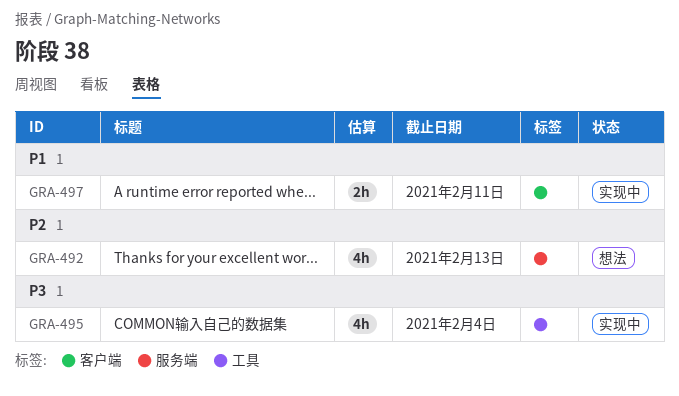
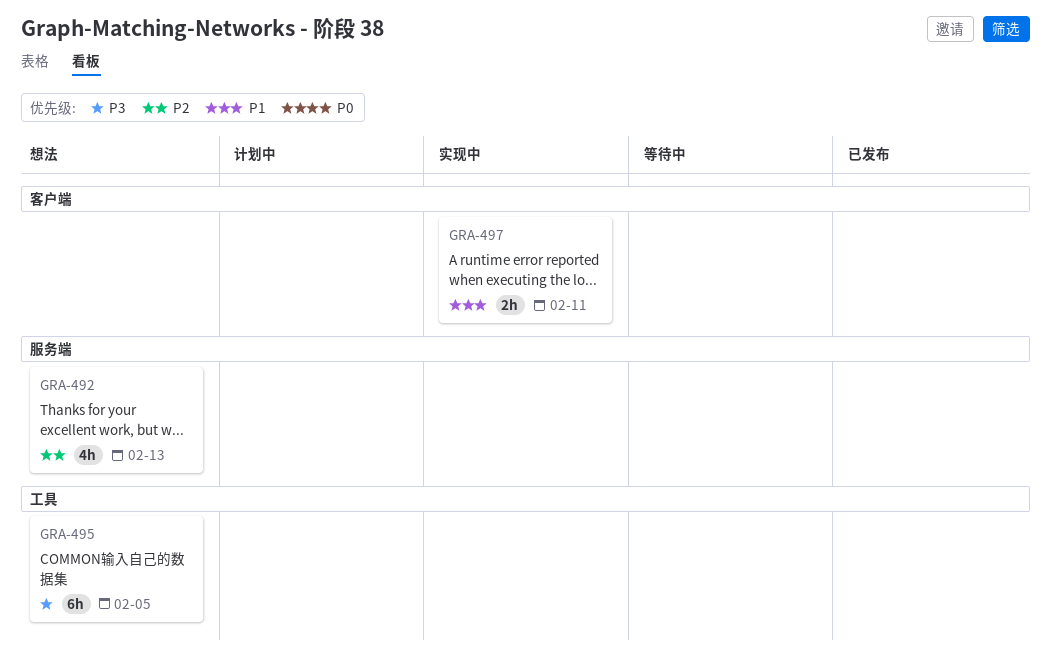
GRA-495, status: 实现中 -> 想法
GRA-495, estimate: 4h -> 6h
GRA-495, due: Feb 4 -> Feb 5

